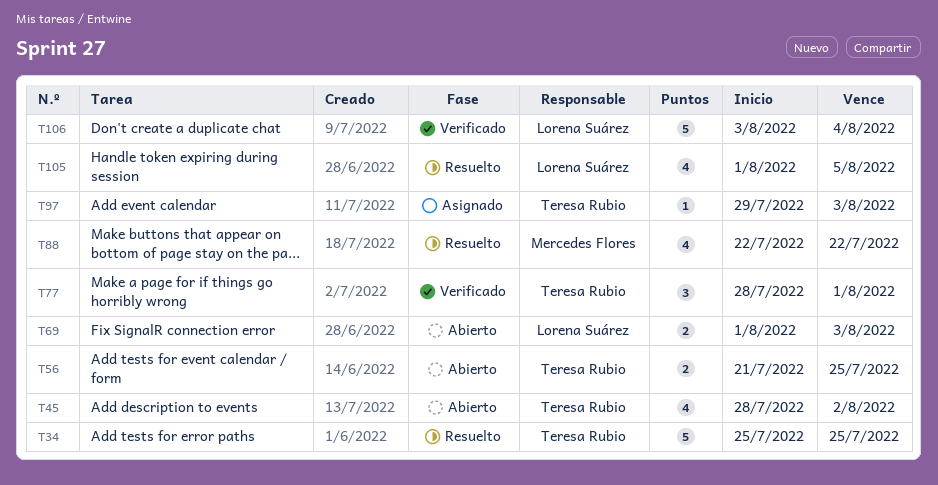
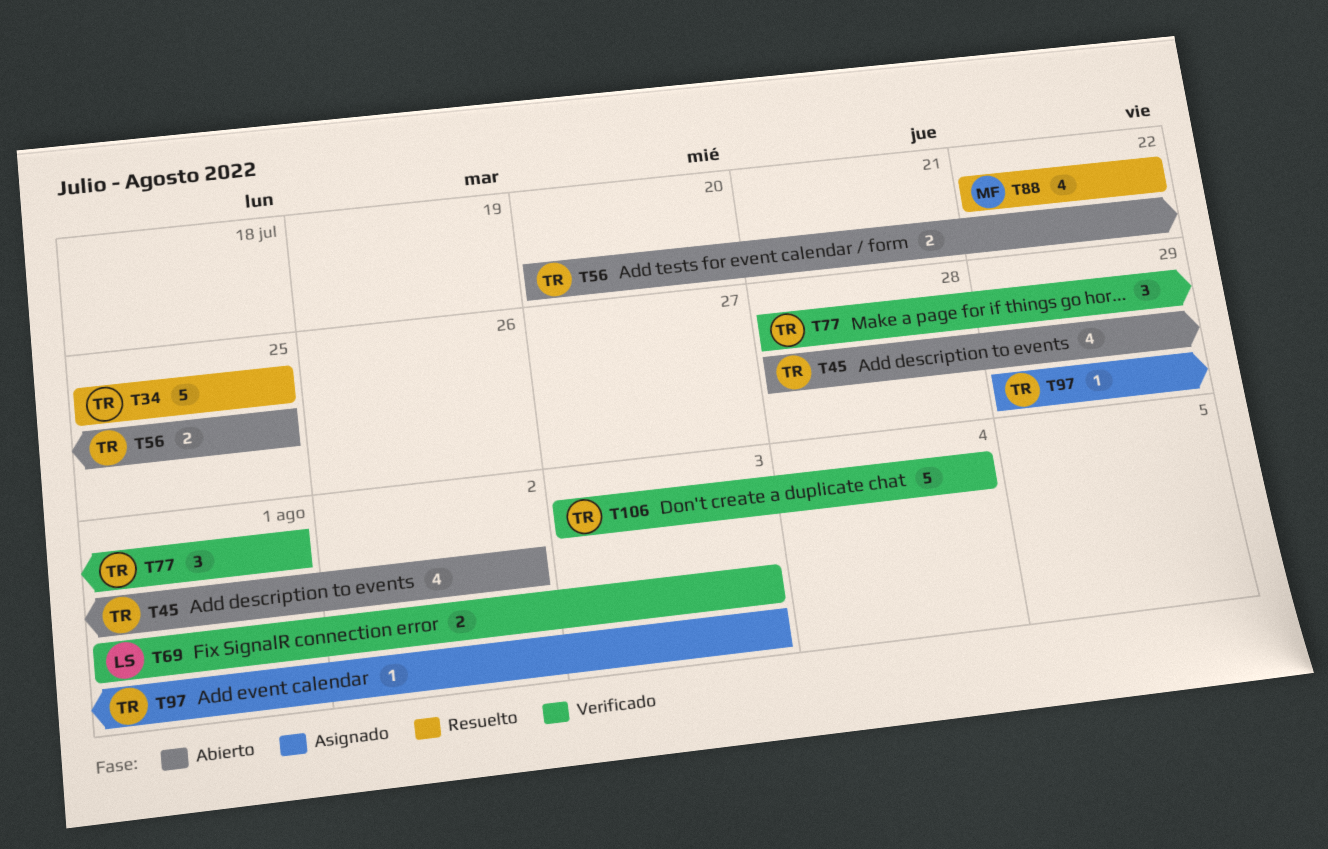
T56, start: Jul 21 -> Jul 20
T69, status: Abierto -> Verificado
T105: present -> none
T106, owner: Lorena Suárez -> Teresa Rubio

